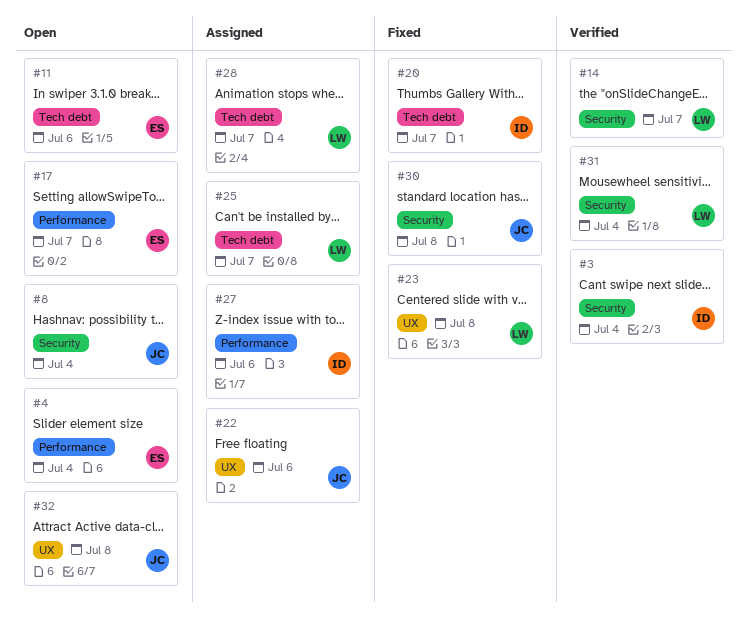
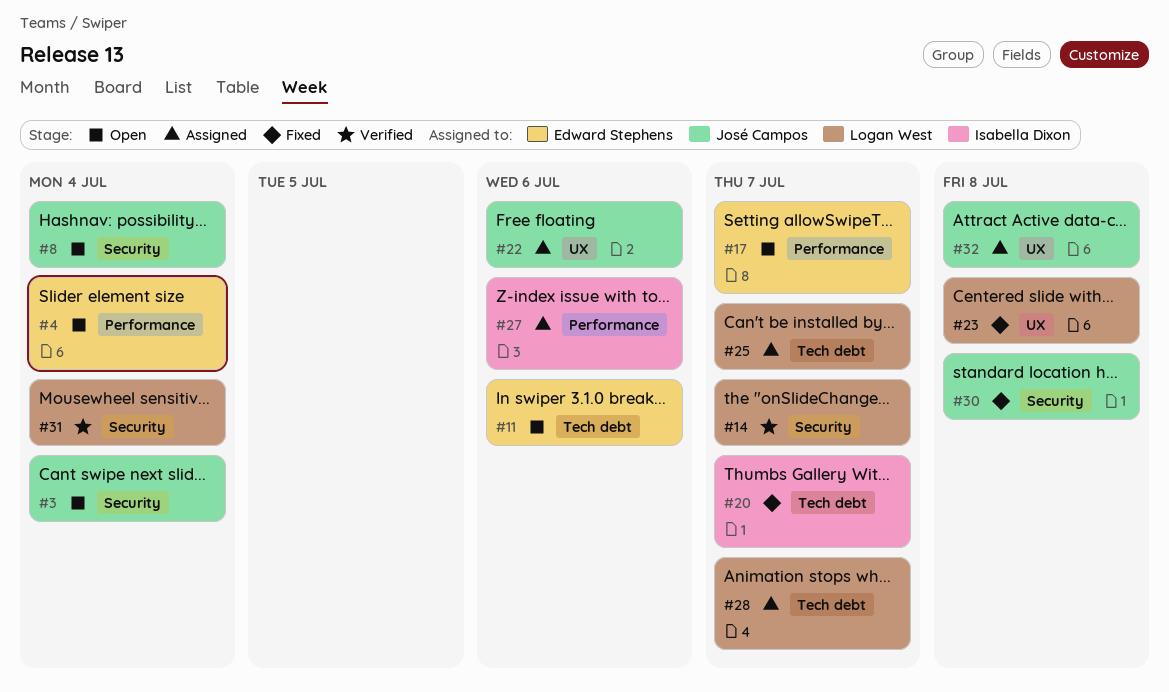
#3, status: Verified -> Open
#3, owner: Isabella Dixon -> José Campos
#32, status: Open -> Assigned

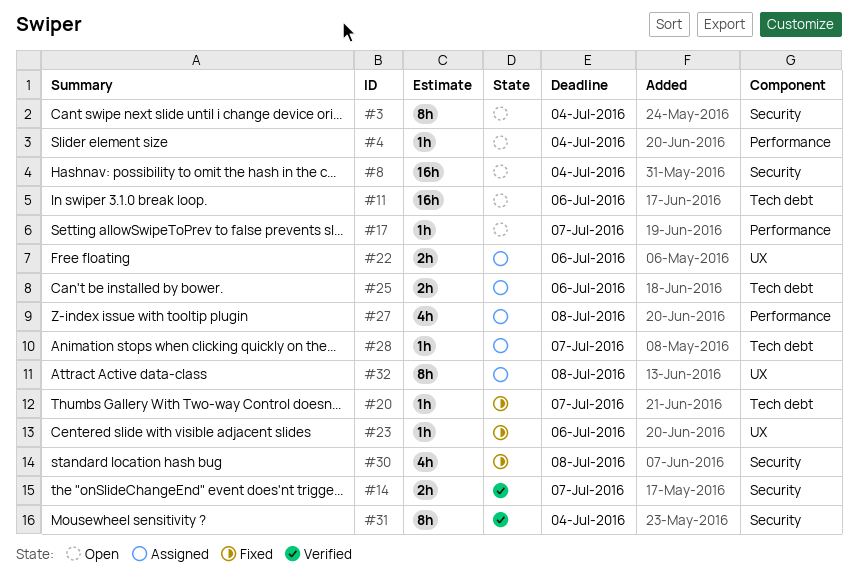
#23, due: Jul 8 -> Jul 6
#25, due: Jul 7 -> Jul 6
#27, due: Jul 6 -> Jul 8

